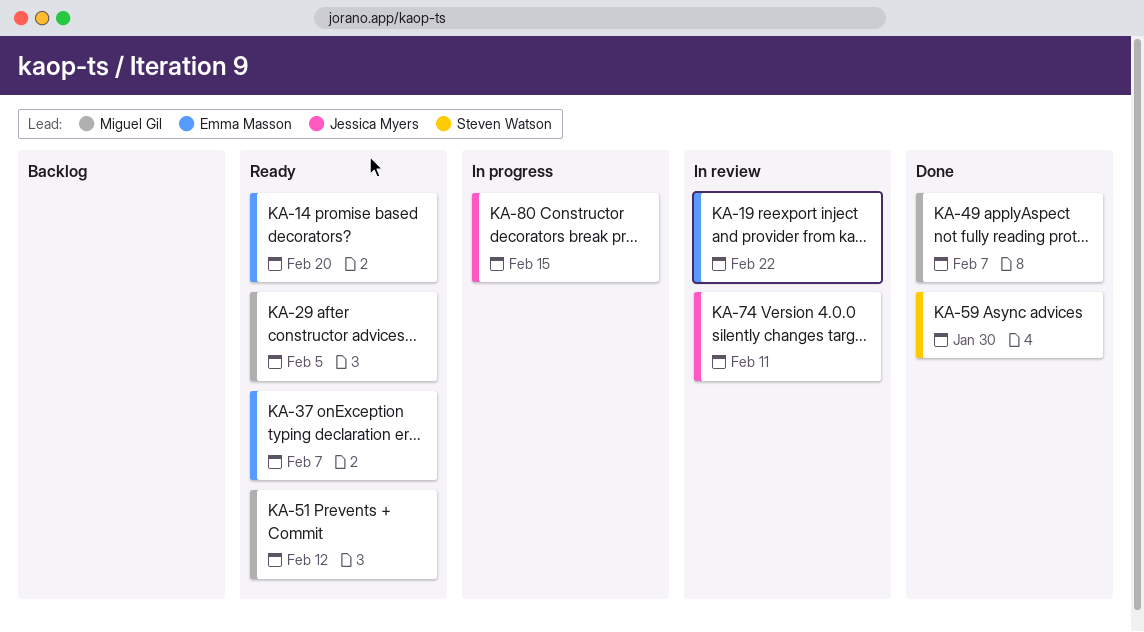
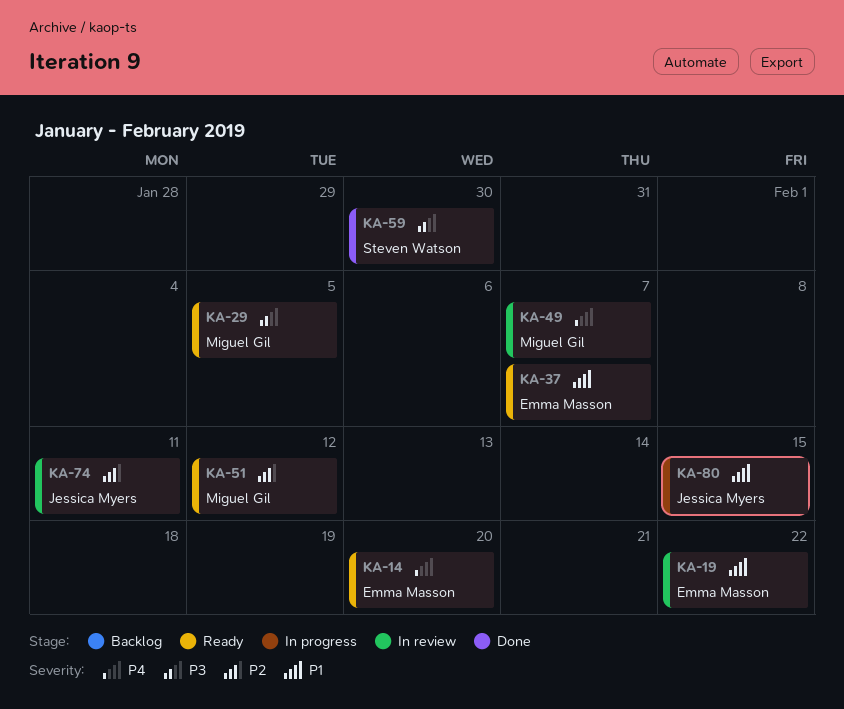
KA-49, status: Done -> In review

